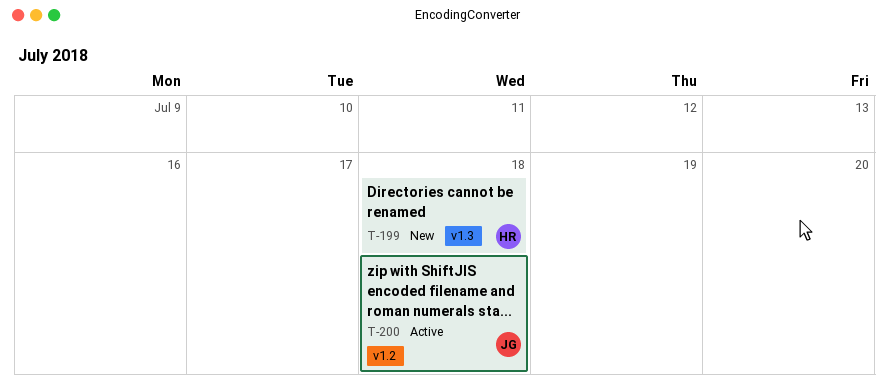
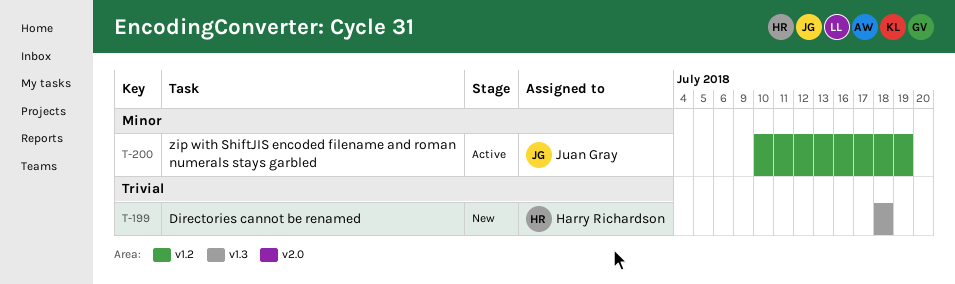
T-200, due: Jul 18 -> Jul 19

